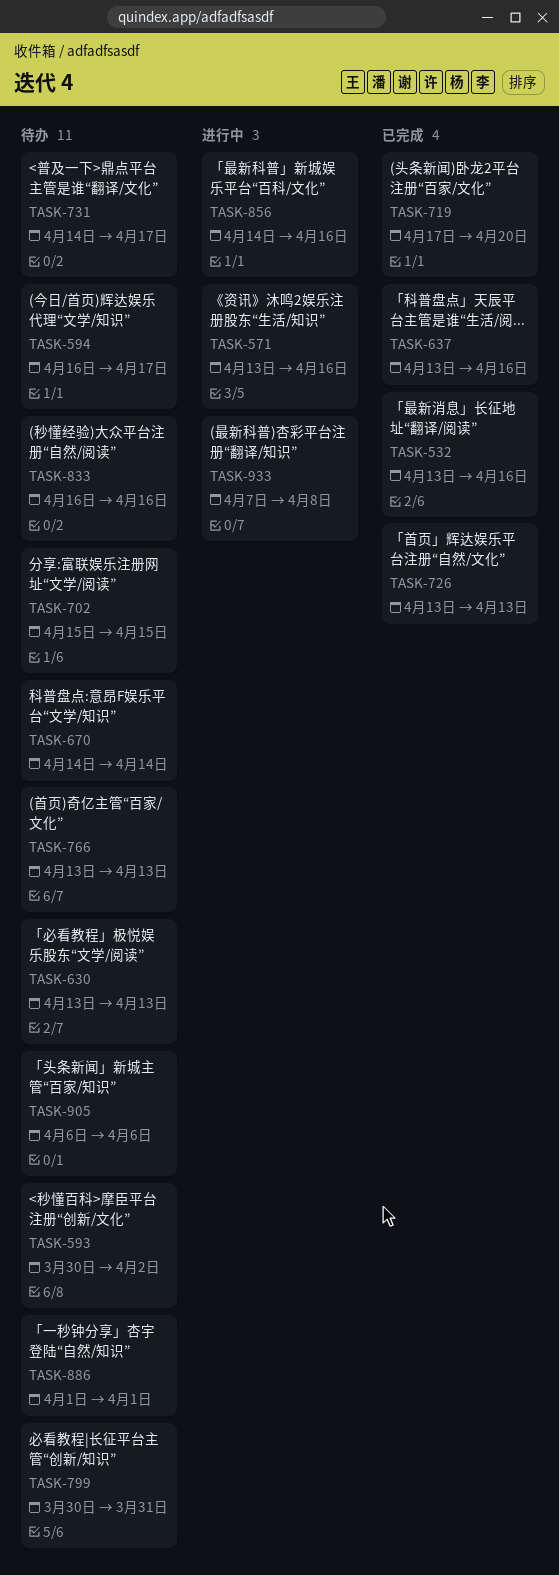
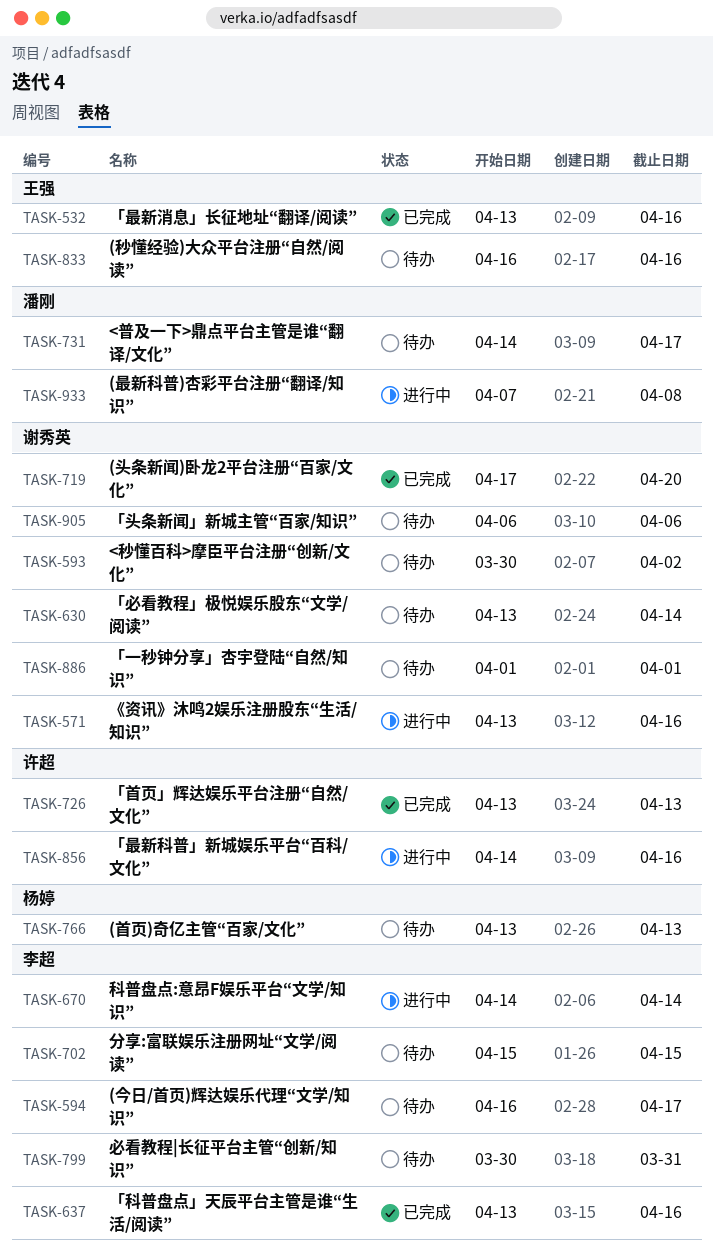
TASK-630, due: Apr 13 -> Apr 14
TASK-670, status: 待办 -> 进行中

